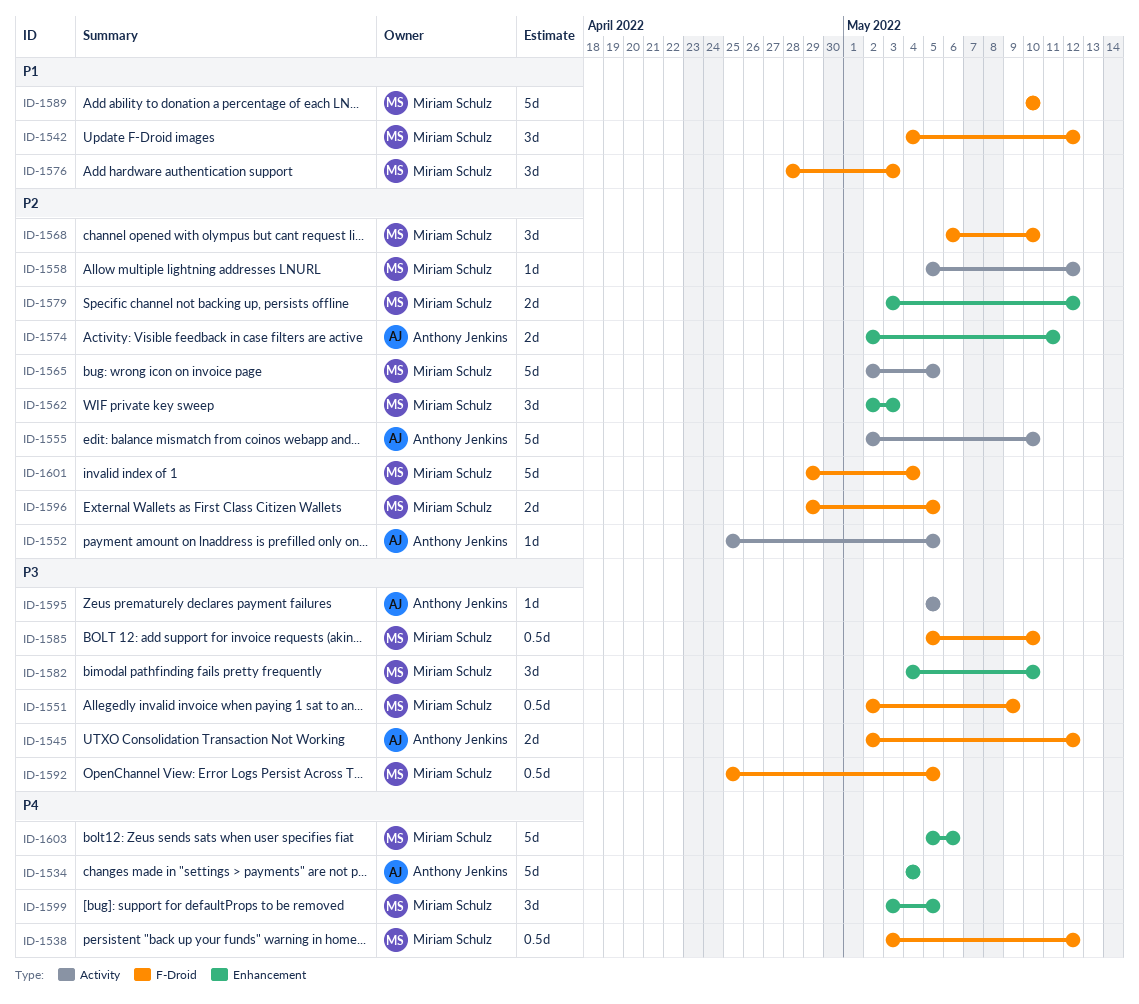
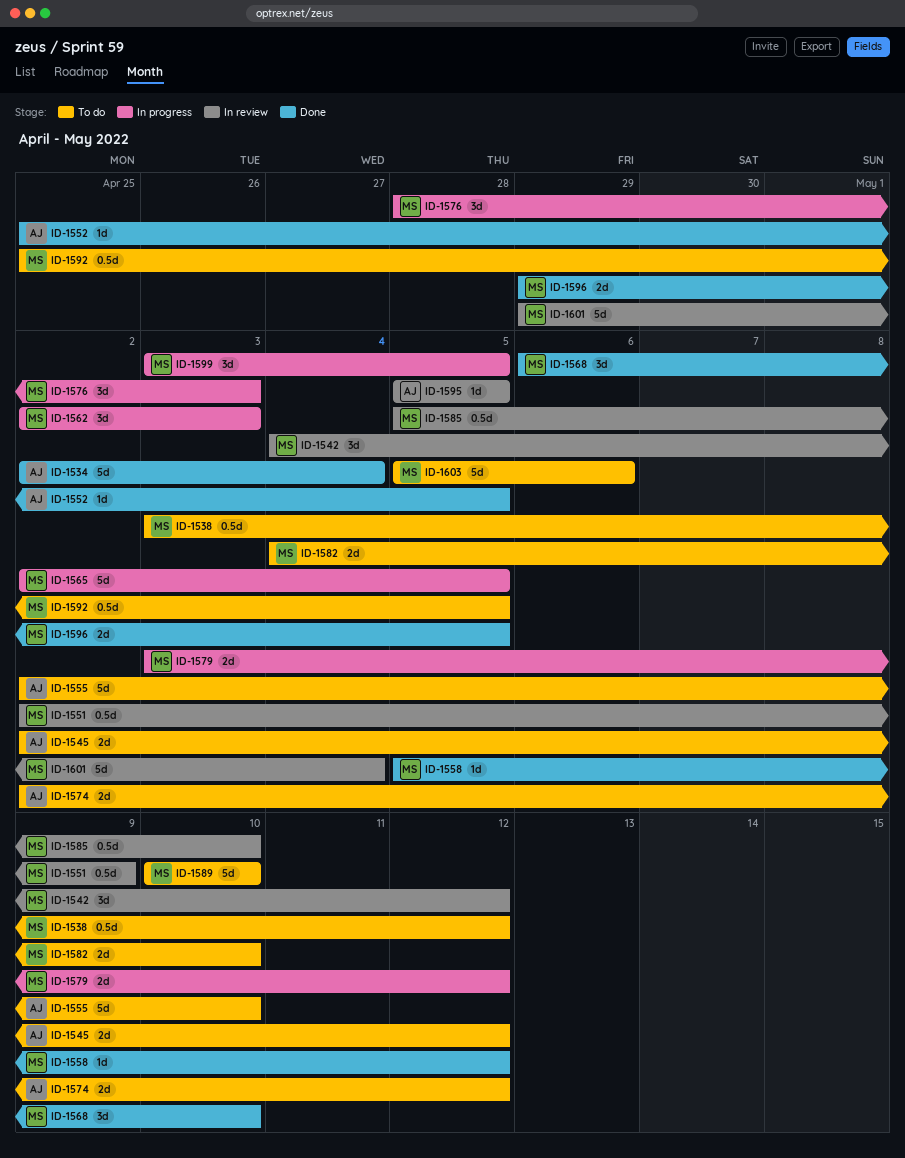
ID-1534, start: May 4 -> May 2
ID-1574, due: May 11 -> May 12
ID-1582, estimate: 3d -> 2d

